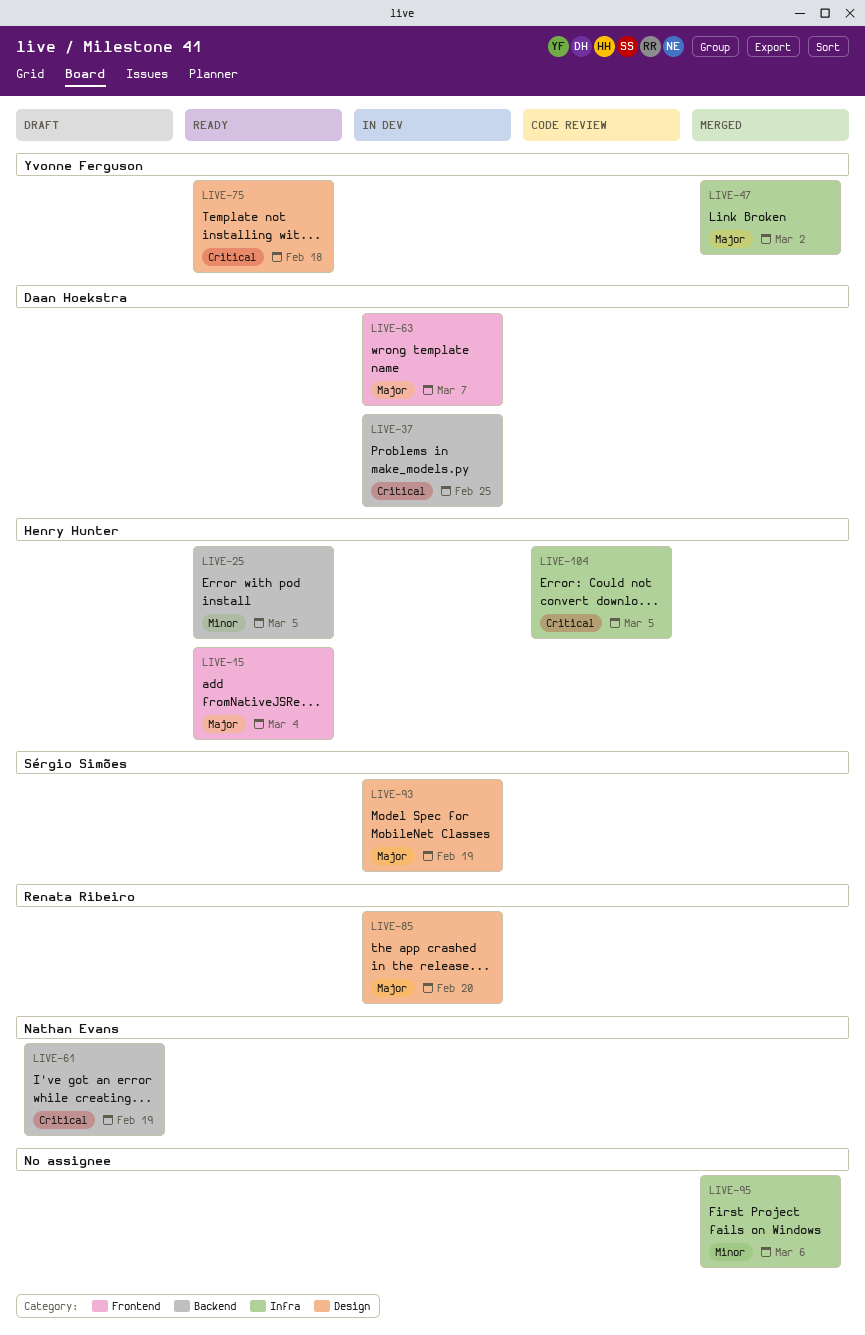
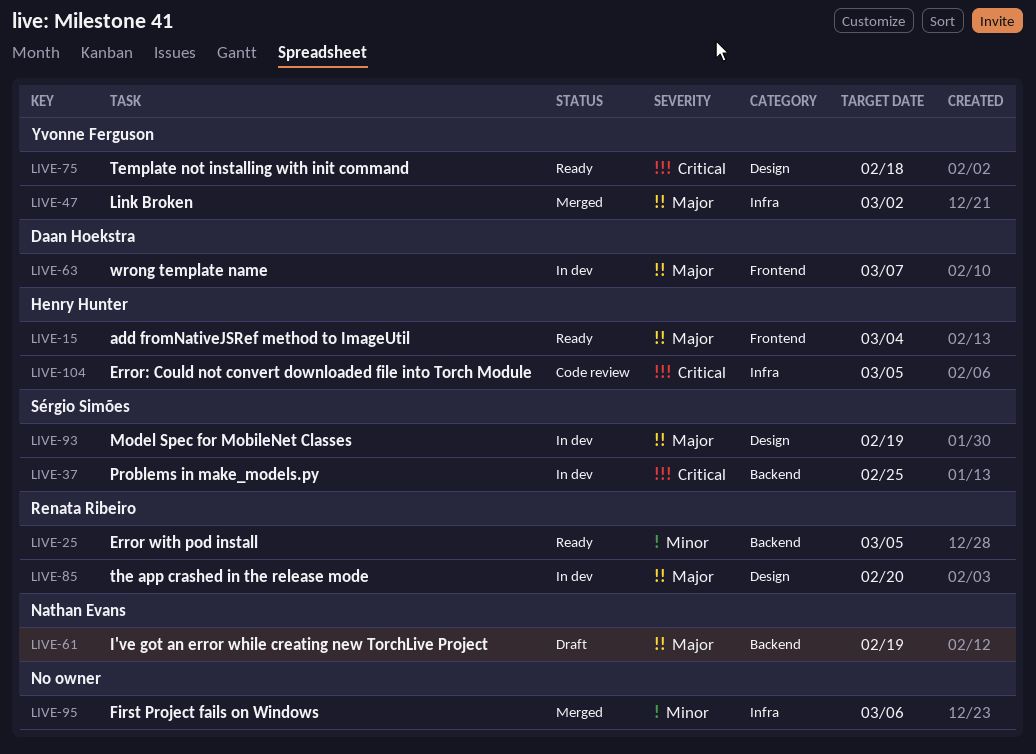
LIVE-25, owner: Henry Hunter -> Renata Ribeiro
LIVE-37, owner: Daan Hoekstra -> Sérgio Simões
LIVE-61, priority: Critical -> Major

